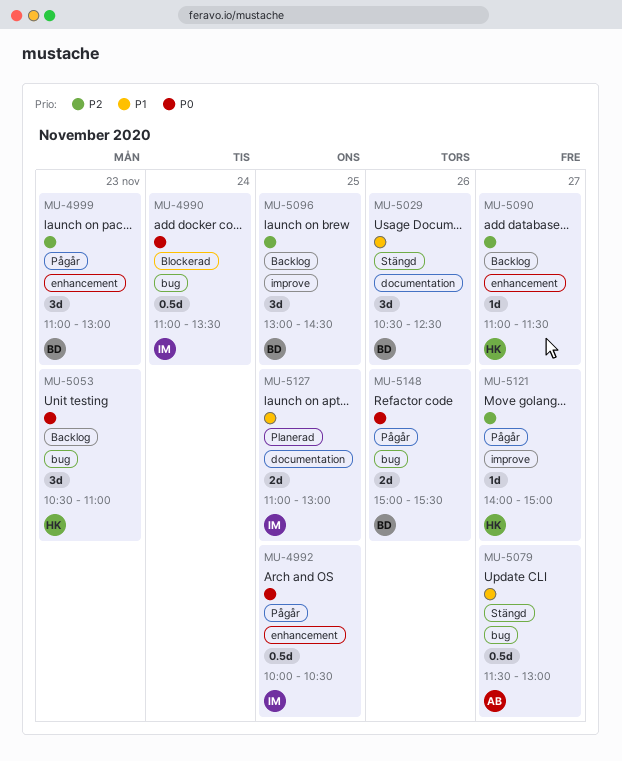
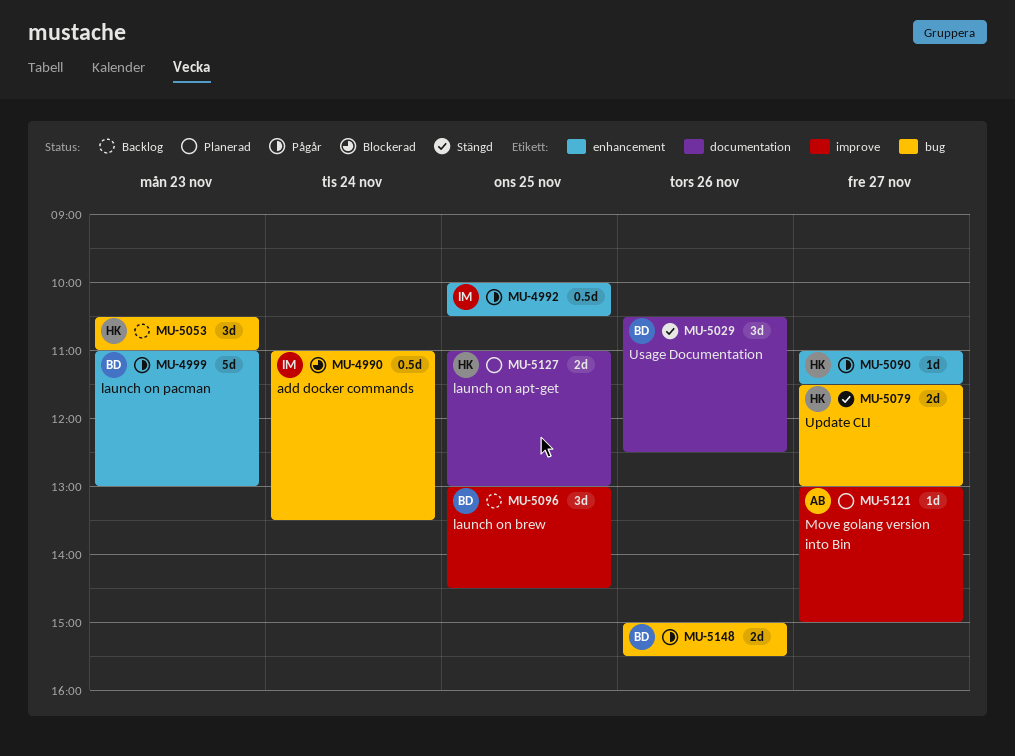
MU-4999, estimate: 3d -> 5d
MU-5079, owner: AB -> HK
MU-5079, estimate: 0.5d -> 2d
MU-5090, status: Backlog -> Pågår
MU-5121, status: Pågår -> Planerad
MU-5121, owner: HK -> AB
MU-5121, begins: 14:00 -> 13:00
MU-5127, owner: IM -> HK

